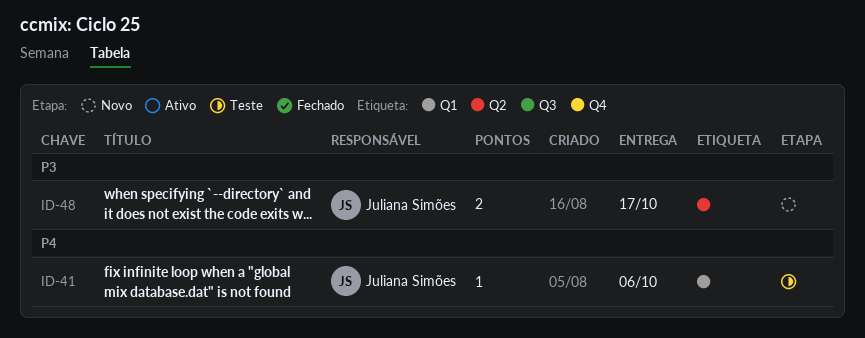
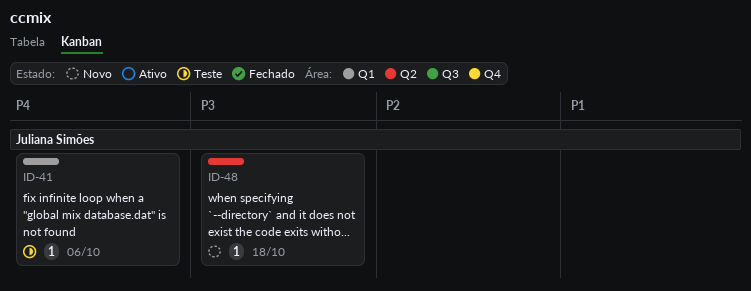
ID-48, estimate: 2 -> 1
ID-48, due: Oct 17 -> Oct 18

